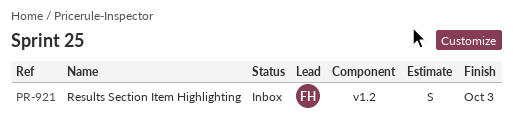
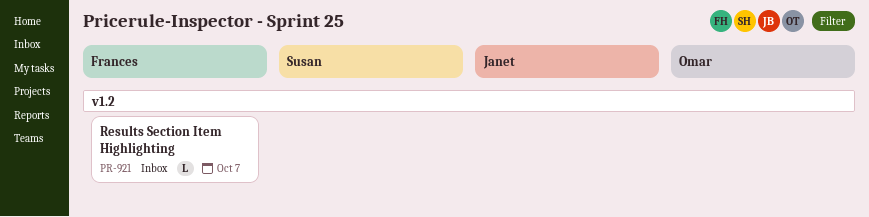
PR-921, estimate: S -> L
PR-921, due: Oct 3 -> Oct 7

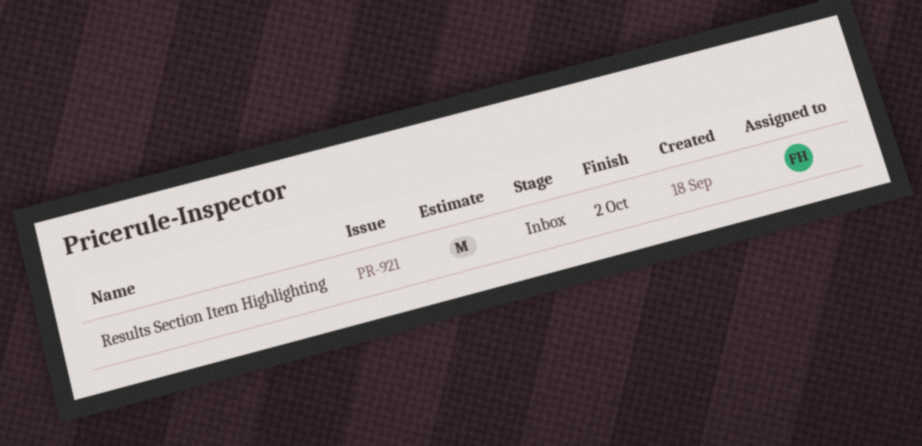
PR-921, estimate: L -> M
PR-921, due: Oct 7 -> Oct 2

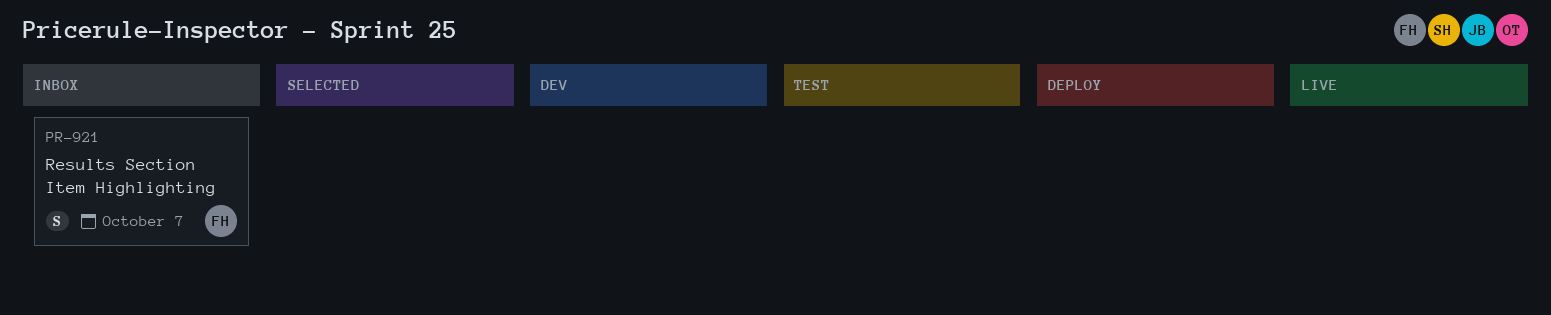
PR-921, estimate: M -> S
PR-921, due: Oct 2 -> Oct 7

